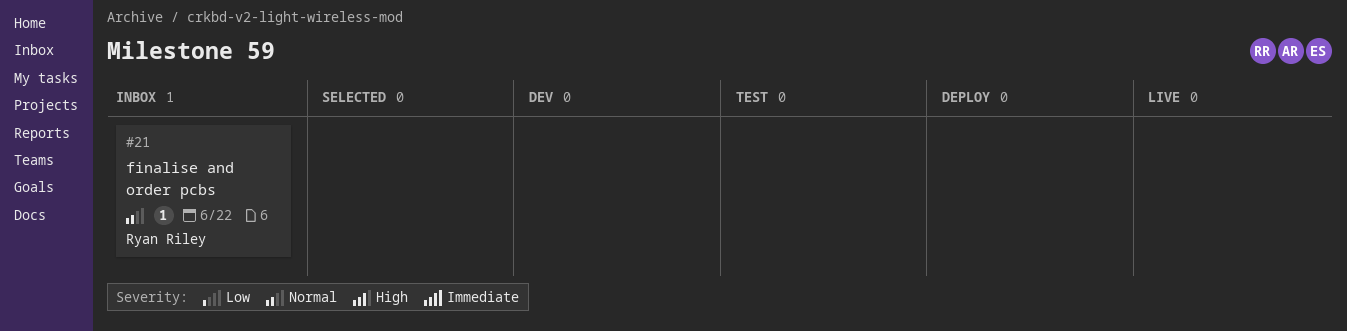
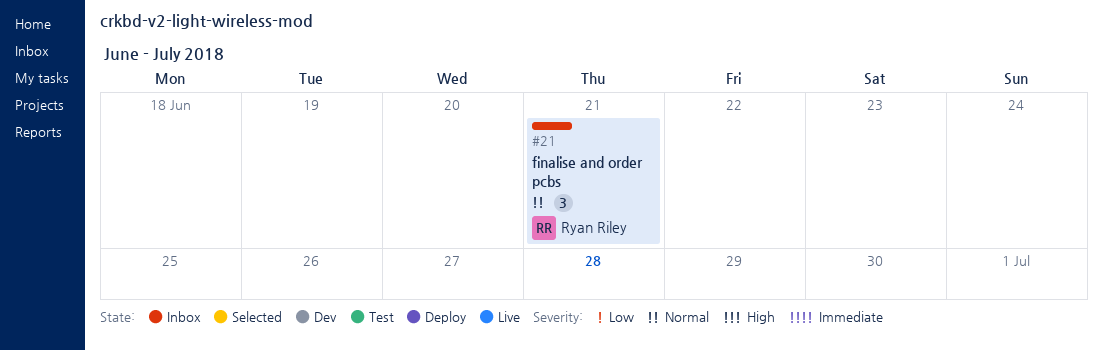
#21, estimate: 1 -> 3
#21, due: Jun 22 -> Jun 21

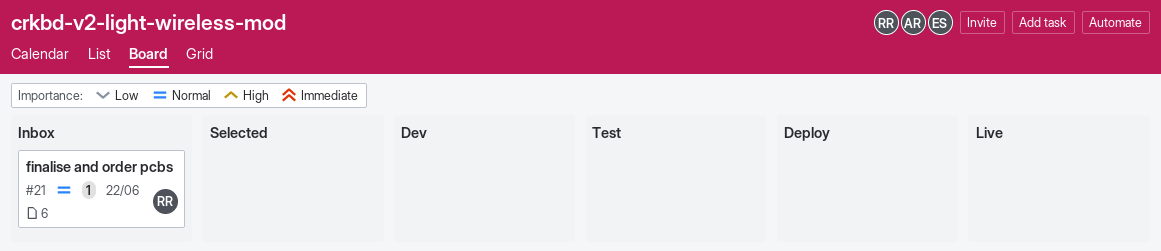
#21, estimate: 3 -> 1
#21, due: Jun 21 -> Jun 22

